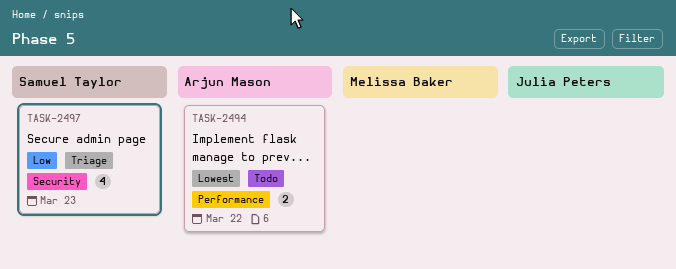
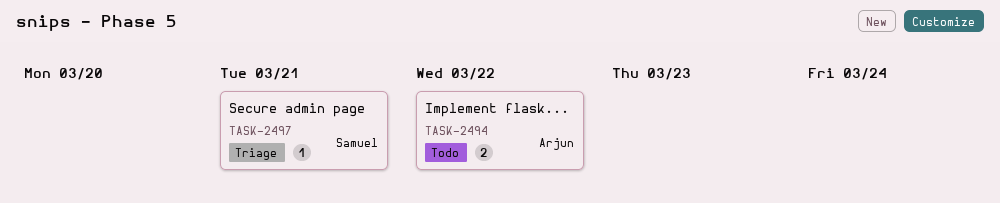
TASK-2497, estimate: 4 -> 1
TASK-2497, due: Mar 23 -> Mar 21

